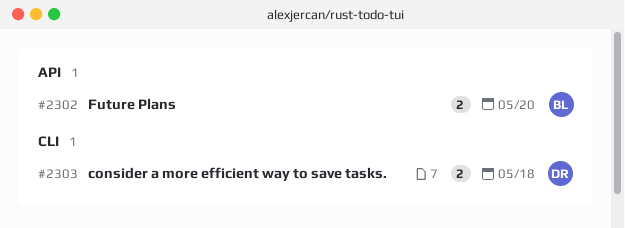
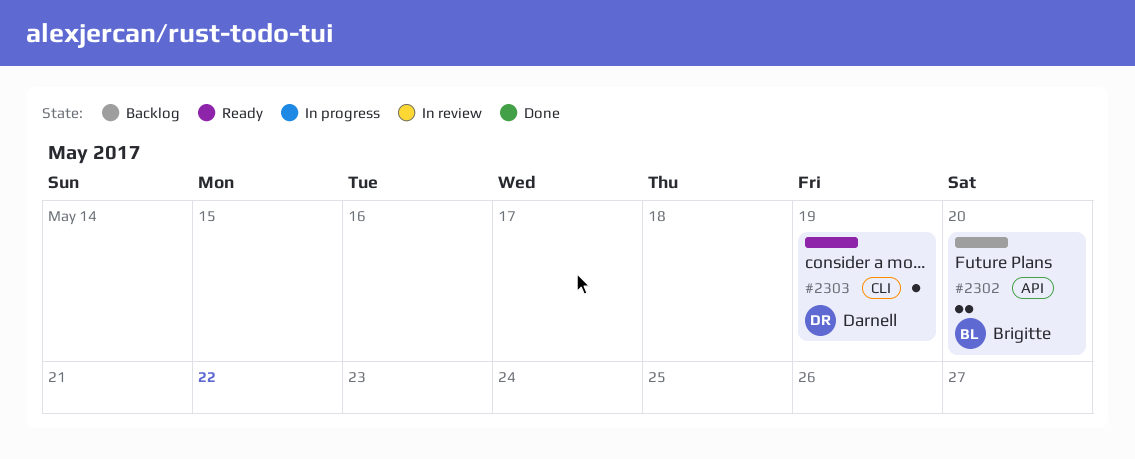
#2303, estimate: 2 -> 1
#2303, due: May 18 -> May 19

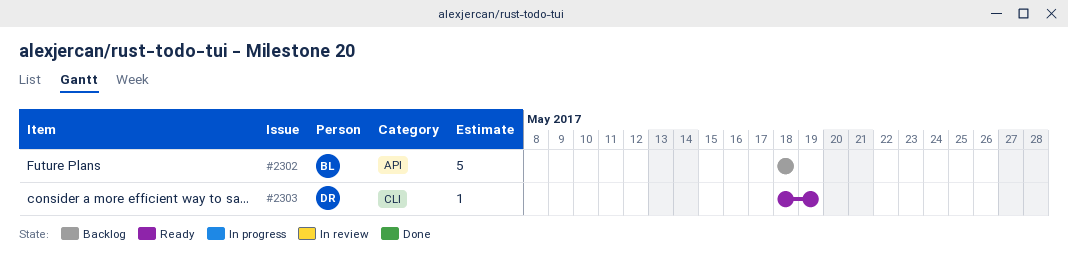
#2302, estimate: 2 -> 5
#2302, due: May 20 -> May 18

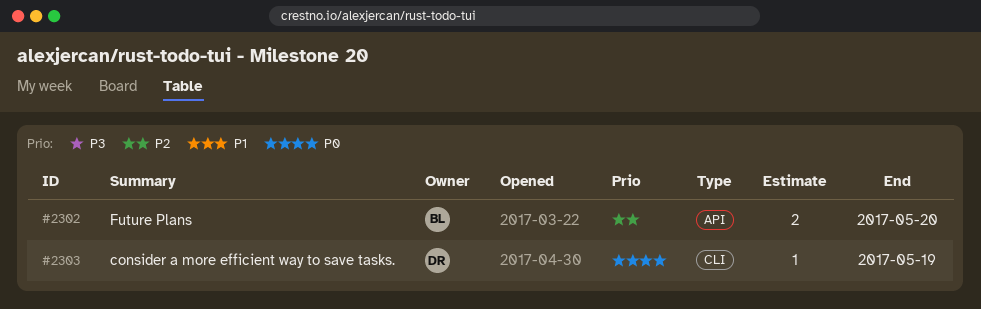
#2302, estimate: 5 -> 2
#2302, due: May 18 -> May 20

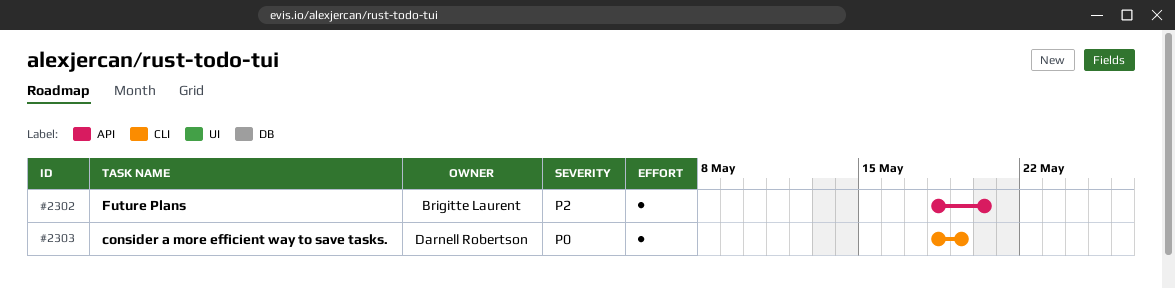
#2302, estimate: 2 -> 1

